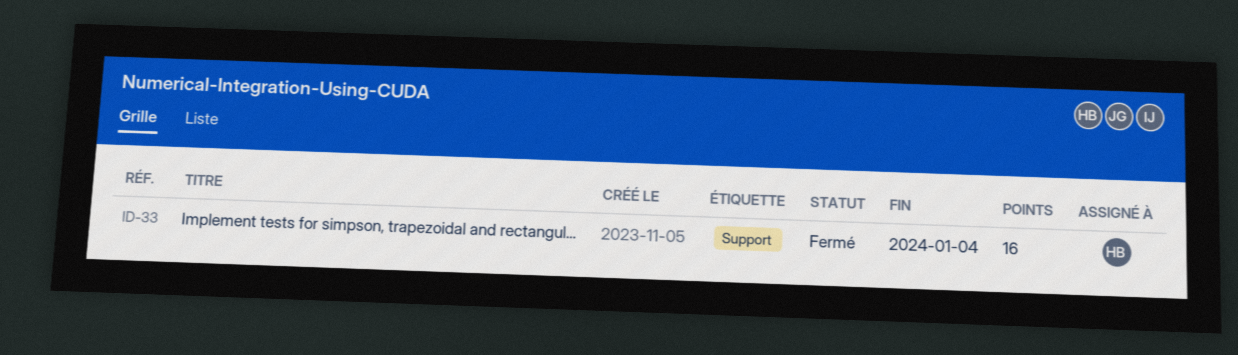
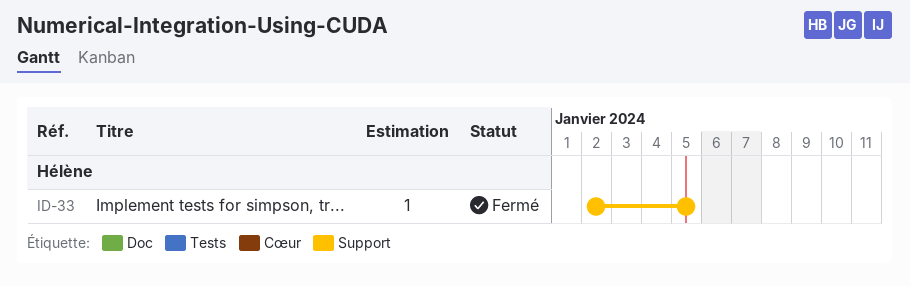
ID-33, estimate: 16 -> 1
ID-33, due: Jan 4 -> Jan 5

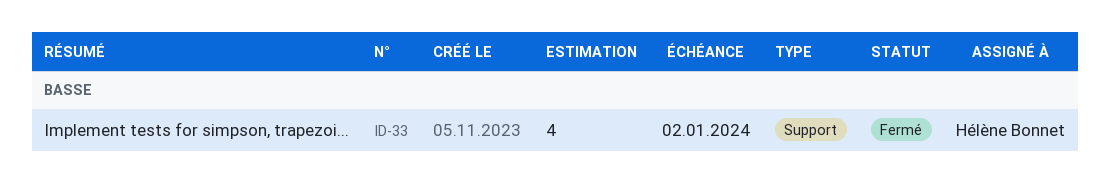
ID-33, estimate: 1 -> 4
ID-33, due: Jan 5 -> Jan 2

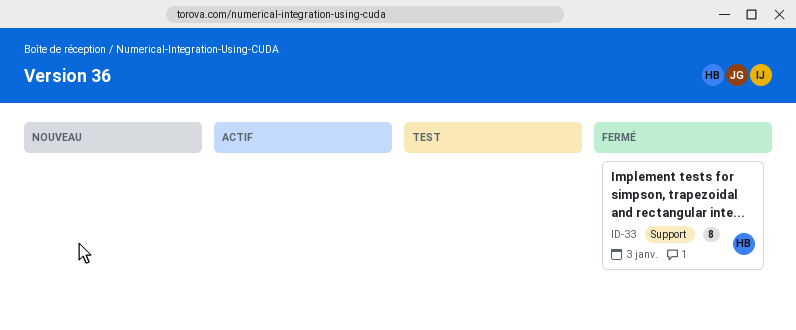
ID-33, estimate: 4 -> 8
ID-33, due: Jan 2 -> Jan 3

